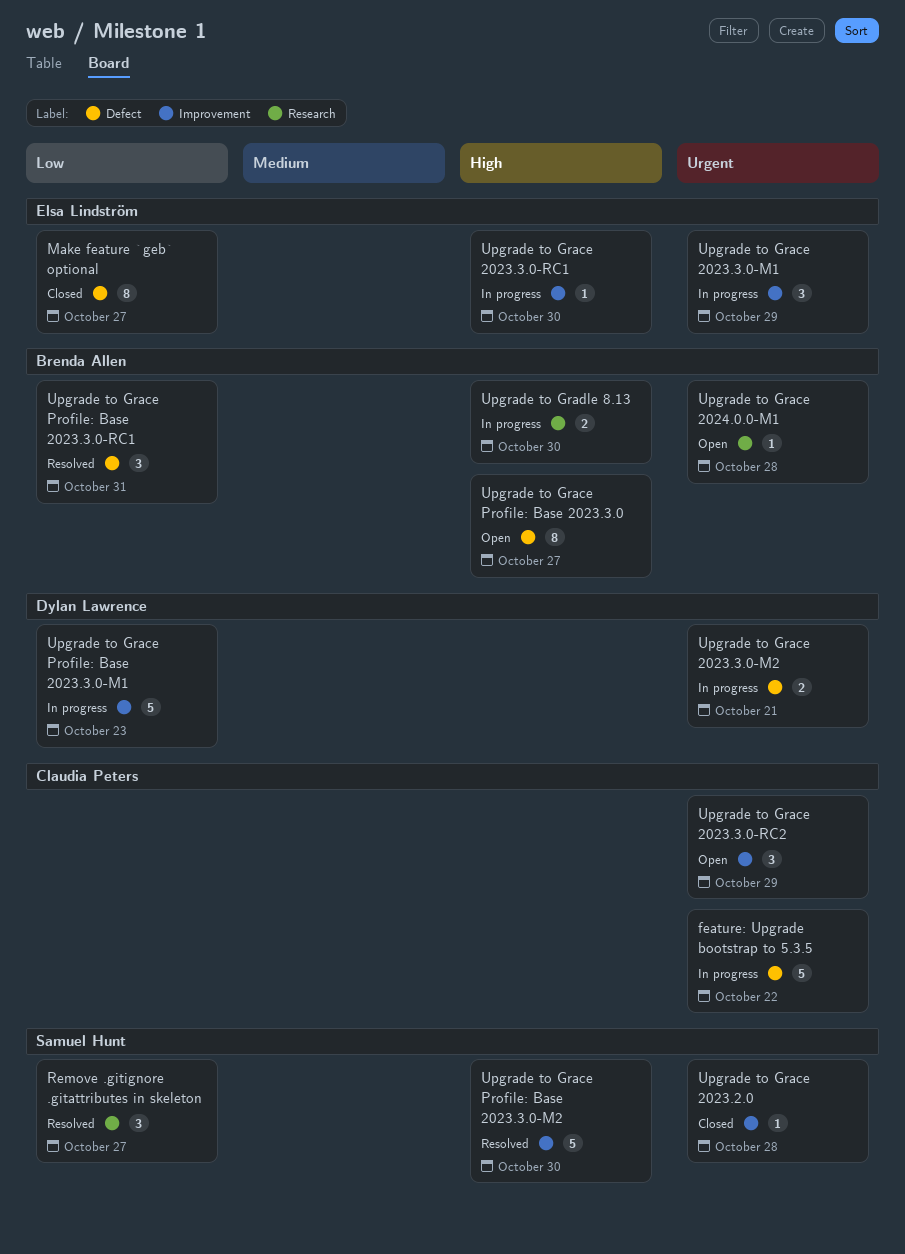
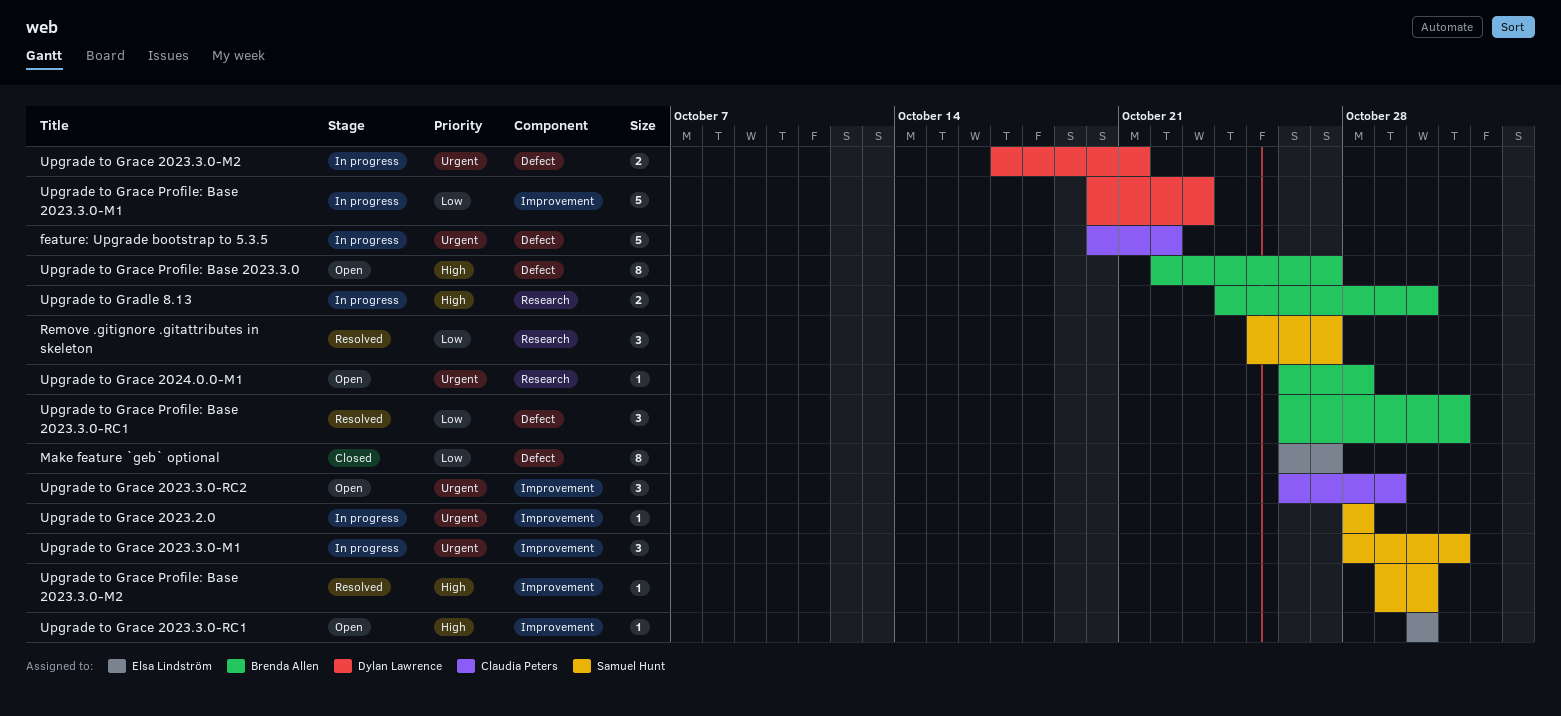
Upgrade to Grace 2023.2.0, status: Closed -> In progress
Upgrade to Grace 2023.3.0-M1, owner: Elsa Lindström -> Samuel Hunt
Upgrade to Grace 2023.3.0-M1, due: Oct 29 -> Oct 31
Upgrade to Grace 2023.3.0-RC1, status: In progress -> Open
Upgrade to Grace Profile: Base 2023.3.0-M2, estimate: 5 -> 1

